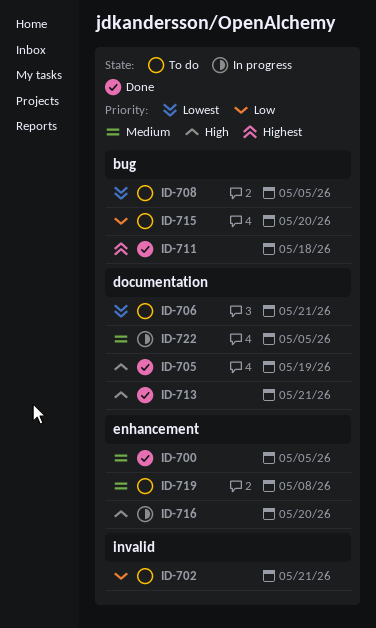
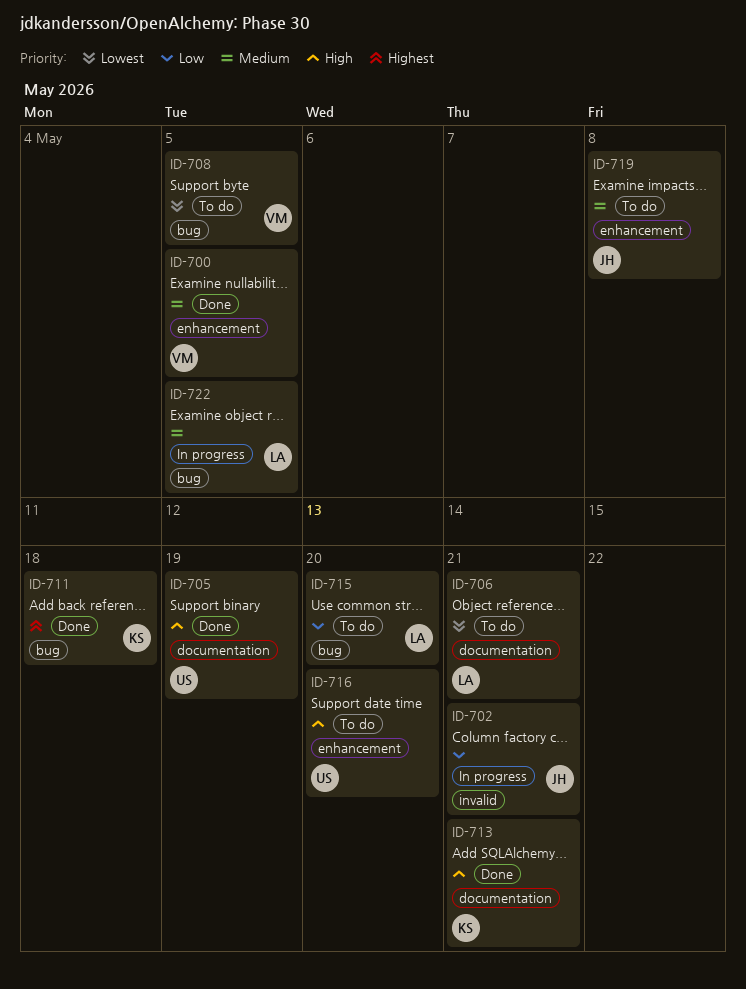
ID-702, status: To do -> In progress
ID-716, status: In progress -> To do
ID-722, label: documentation -> bug

